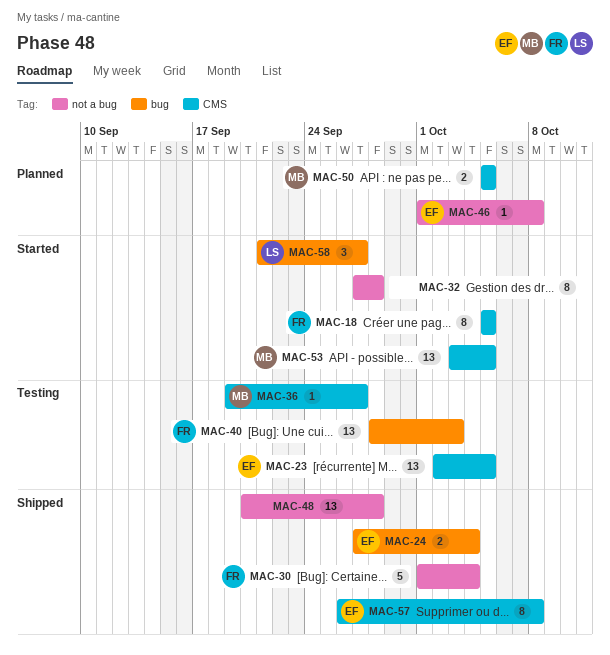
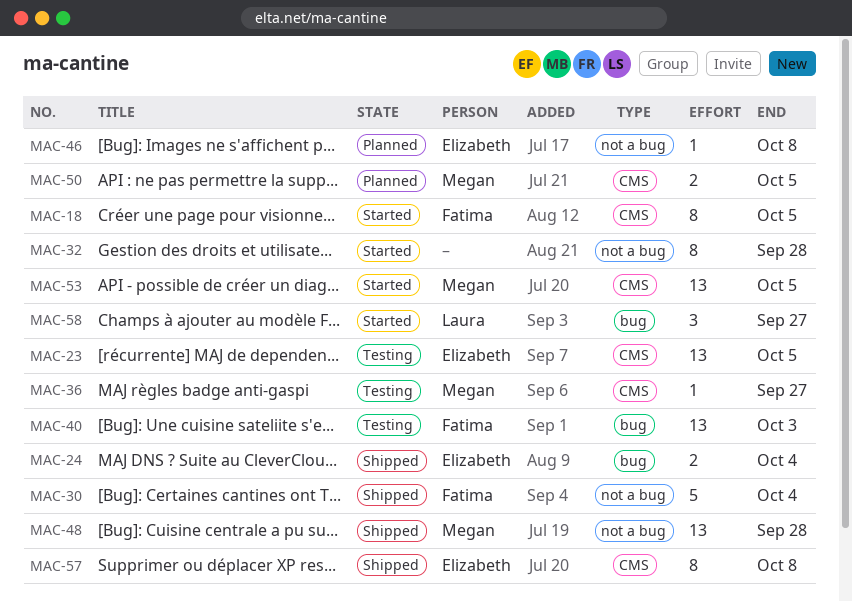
MAC-48, owner: none -> Megan

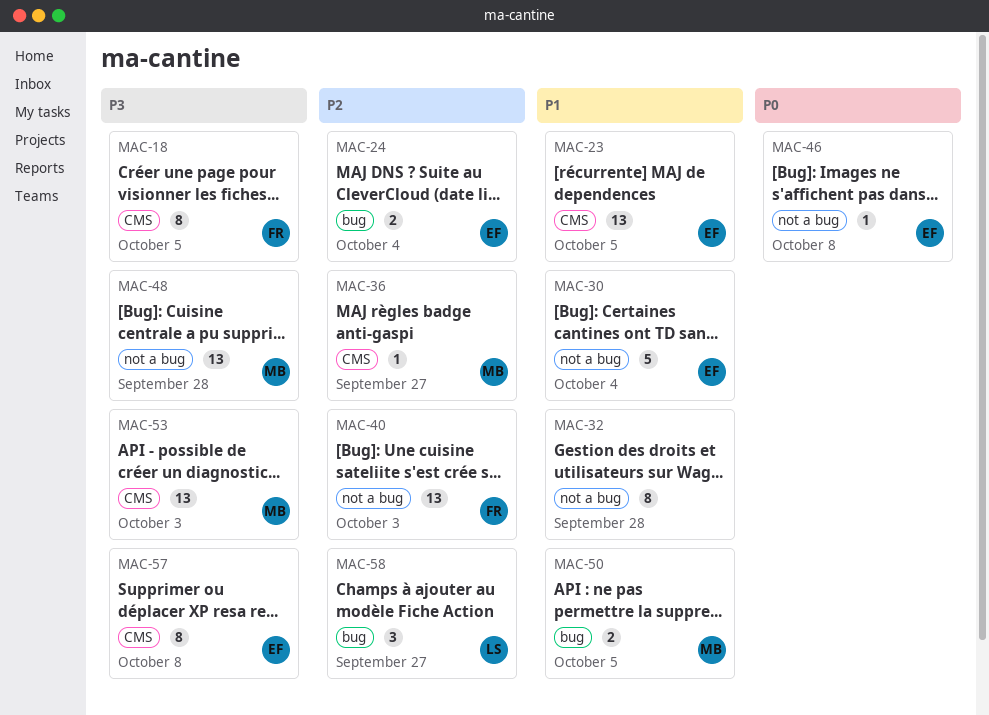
MAC-30, owner: Fatima -> Elizabeth
MAC-40, label: bug -> not a bug
MAC-50, label: CMS -> bug
MAC-53, due: Oct 5 -> Oct 3

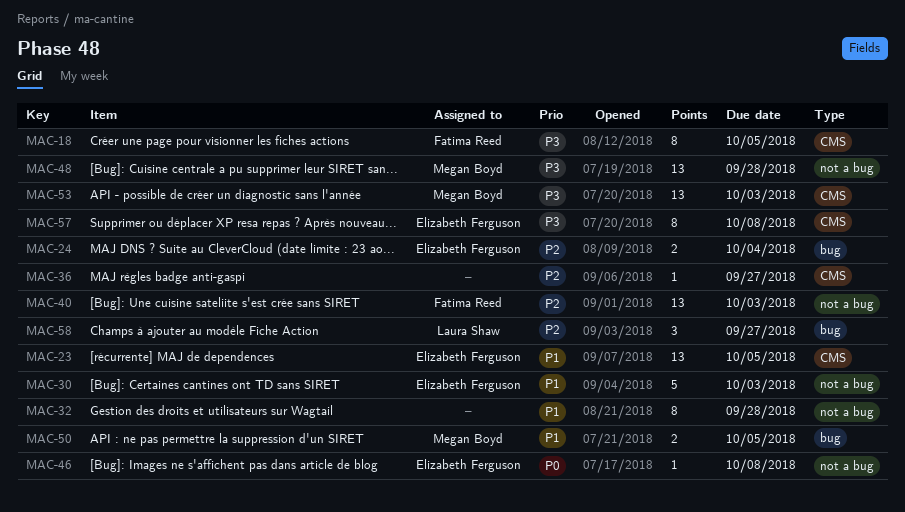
MAC-30, due: Oct 4 -> Oct 3
MAC-36, owner: Megan Boyd -> none

